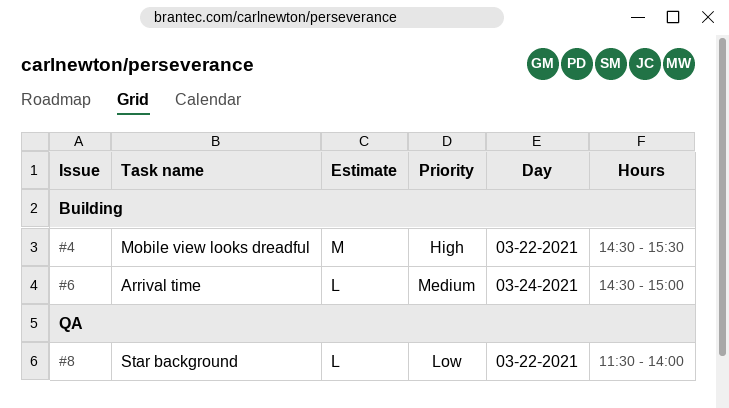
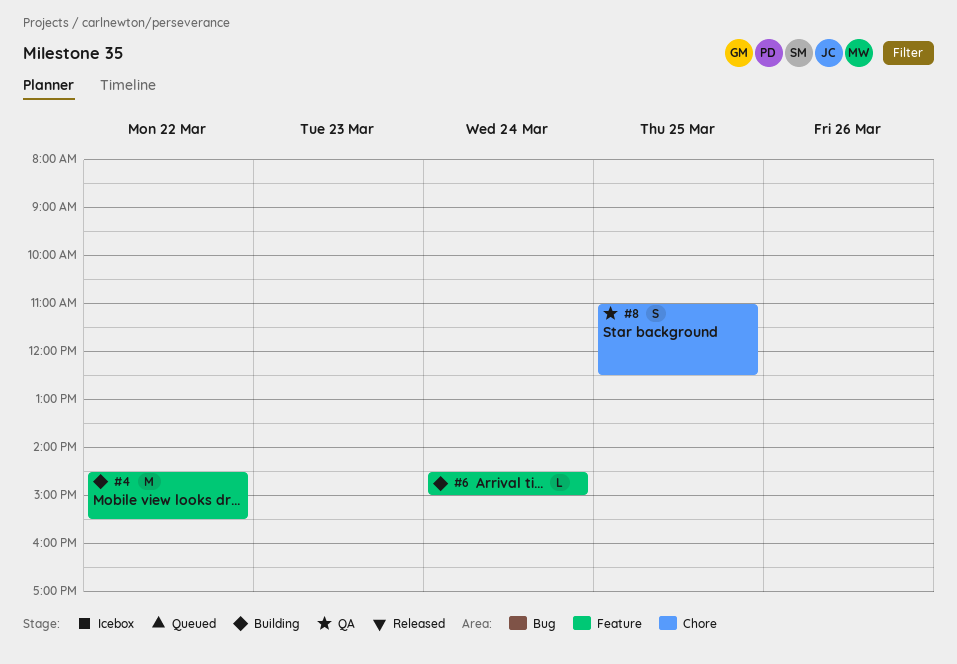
#8, estimate: L -> S
#8, day: Mar 22 -> Mar 25
#8, begins: 11:30 -> 11:00
#8, ends: 14:00 -> 12:30

